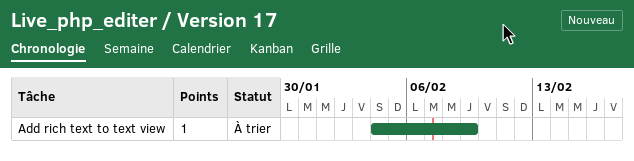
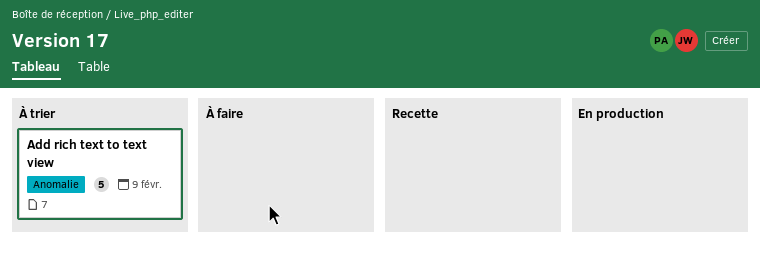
Add rich text to text view, estimate: 1 -> 5

